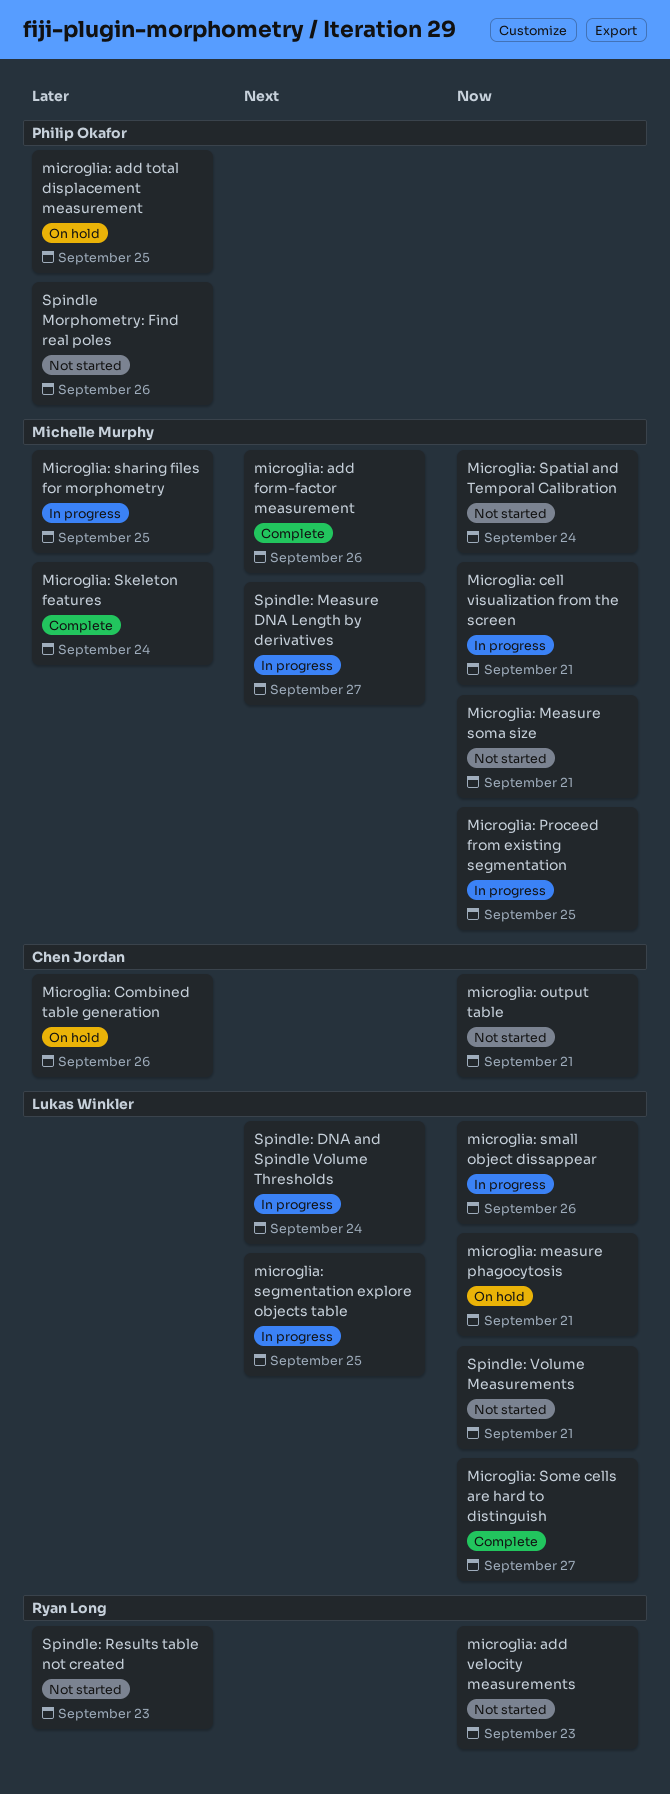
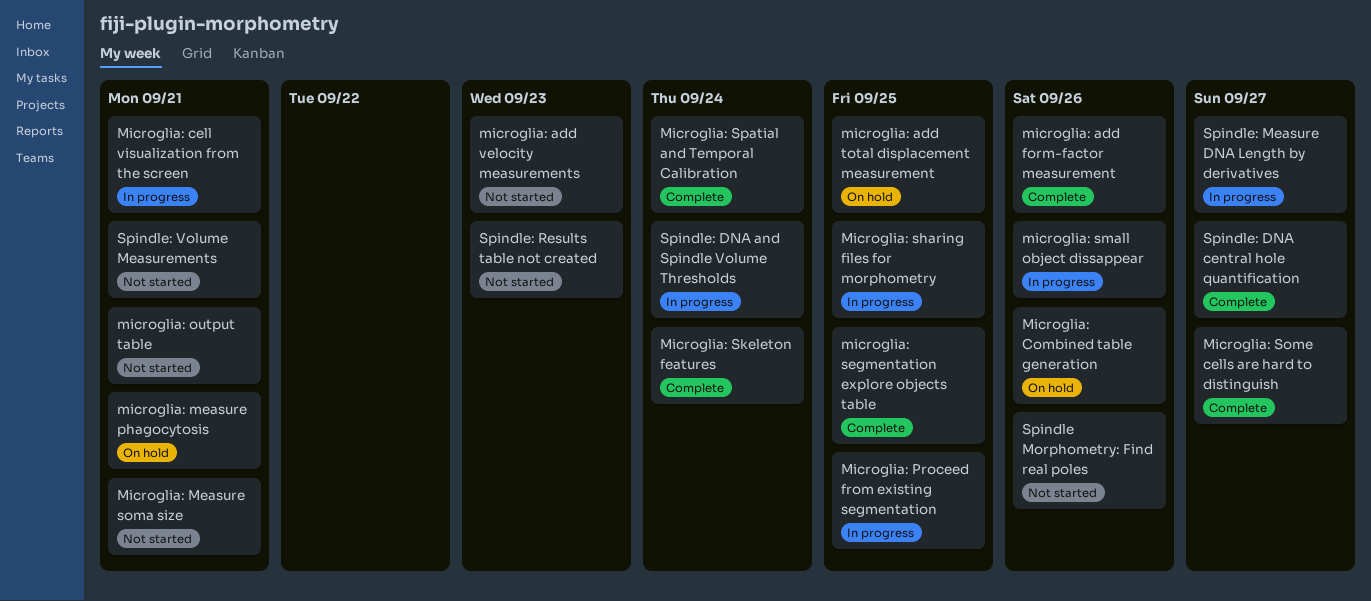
microglia: segmentation explore objects table, status: In progress -> Complete
Microglia: Spatial and Temporal Calibration, status: Not started -> Complete
Spindle: DNA central hole quantification: none -> present

